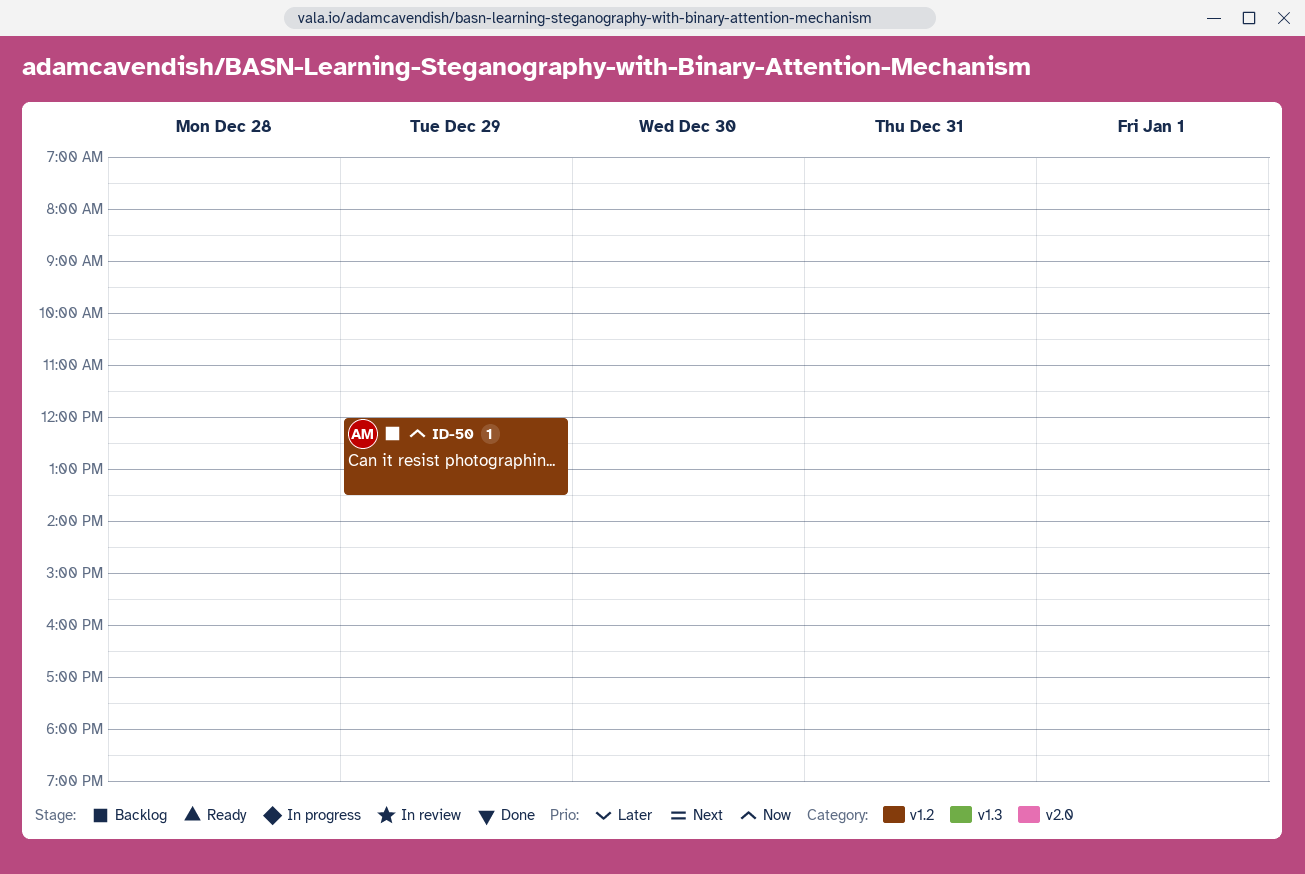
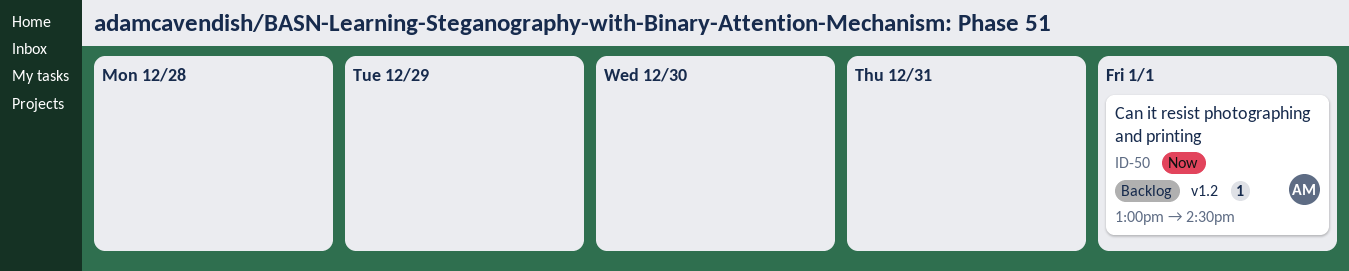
ID-50, day: Dec 29 -> Jan 1
ID-50, begins: 12:00 -> 13:00
ID-50, ends: 13:30 -> 14:30

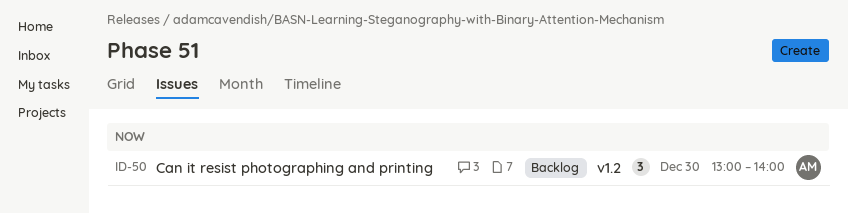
ID-50, estimate: 1 -> 3
ID-50, day: Jan 1 -> Dec 30
ID-50, ends: 14:30 -> 14:00

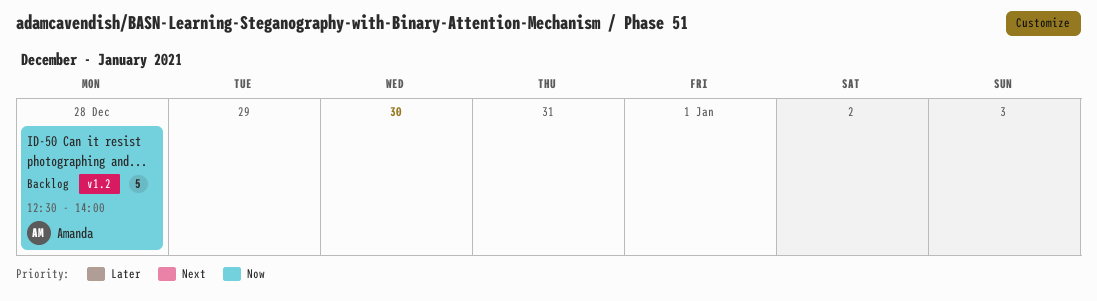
ID-50, estimate: 3 -> 5
ID-50, day: Dec 30 -> Dec 28
ID-50, begins: 13:00 -> 12:30

